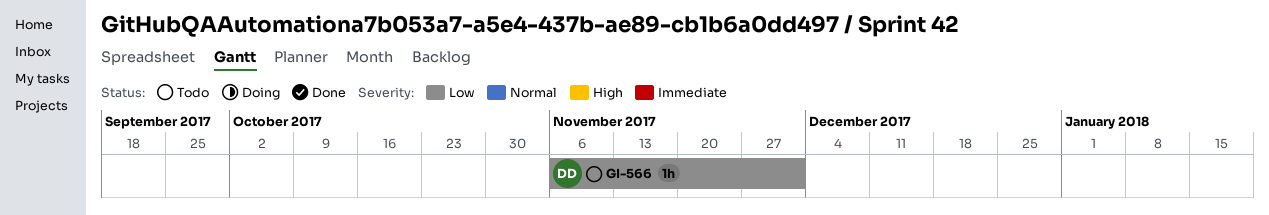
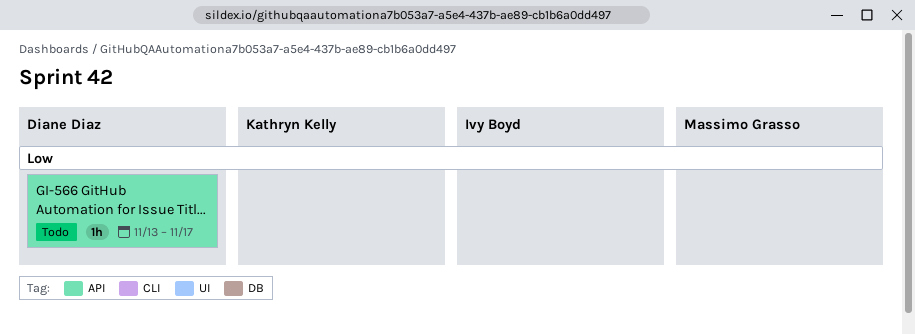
GI-566, start: Nov 6 -> Nov 13
GI-566, due: Dec 1 -> Nov 17

